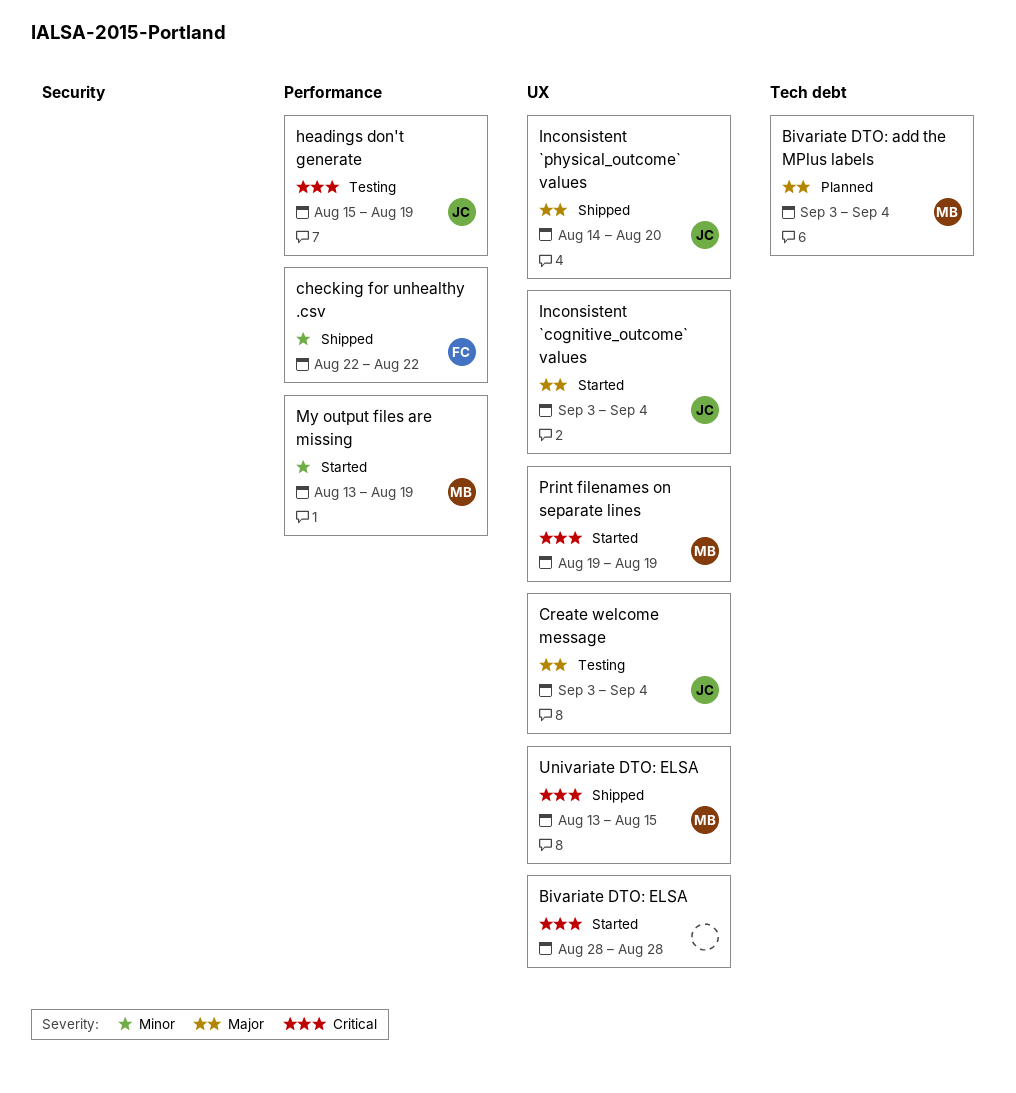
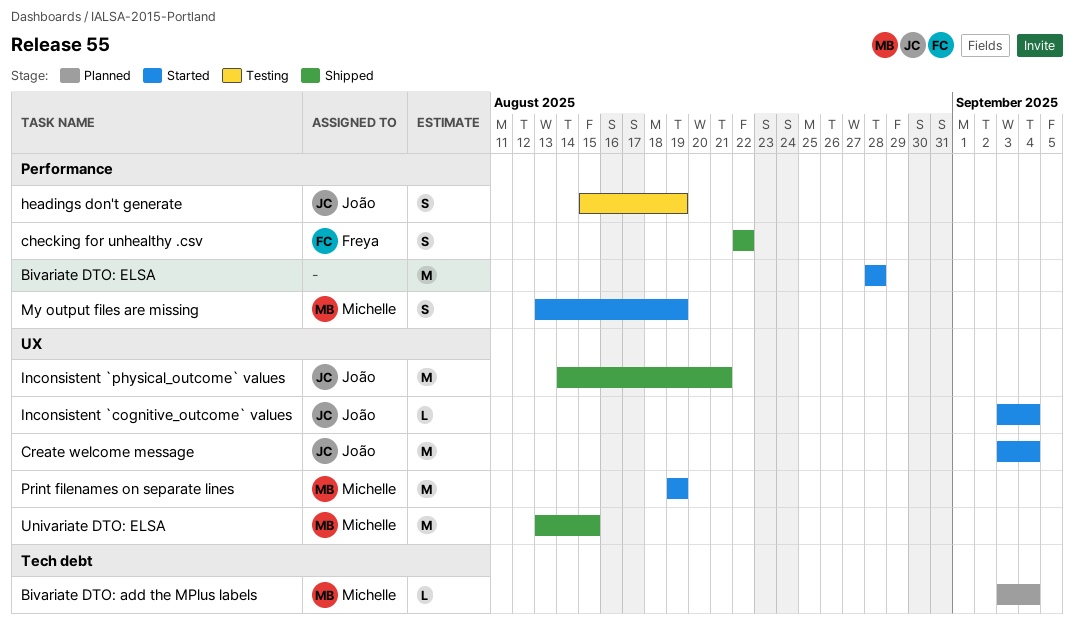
Bivariate DTO: ELSA, label: UX -> Performance
Create welcome message, status: Testing -> Started
Inconsistent `physical_outcome` values, due: Aug 20 -> Aug 21

